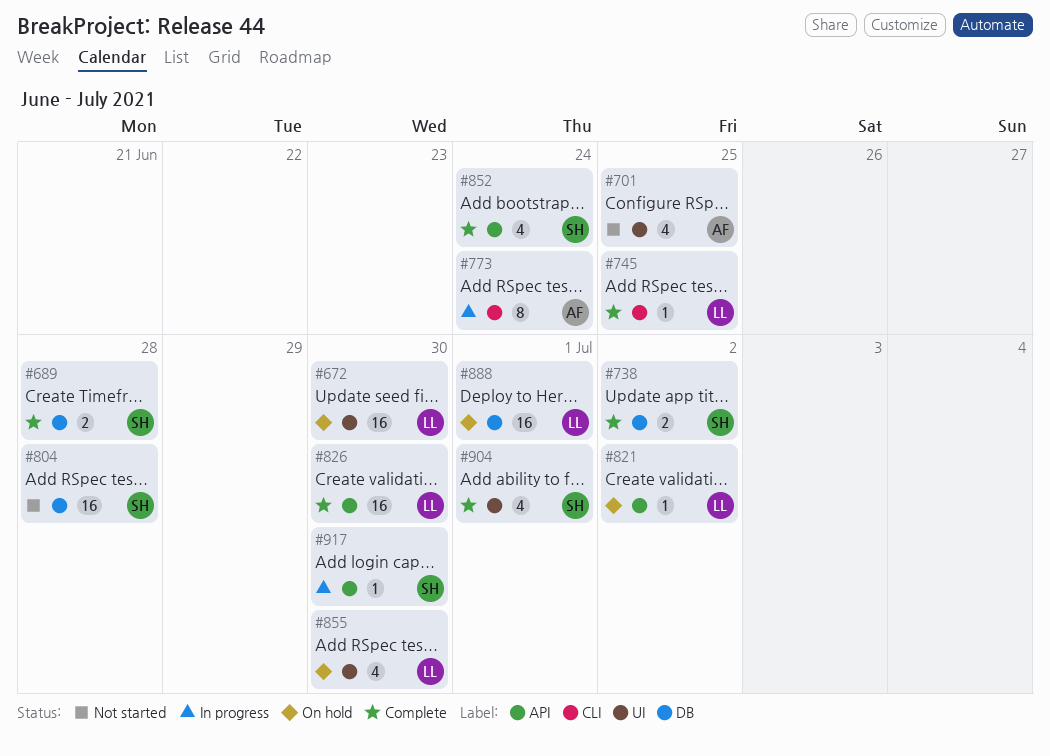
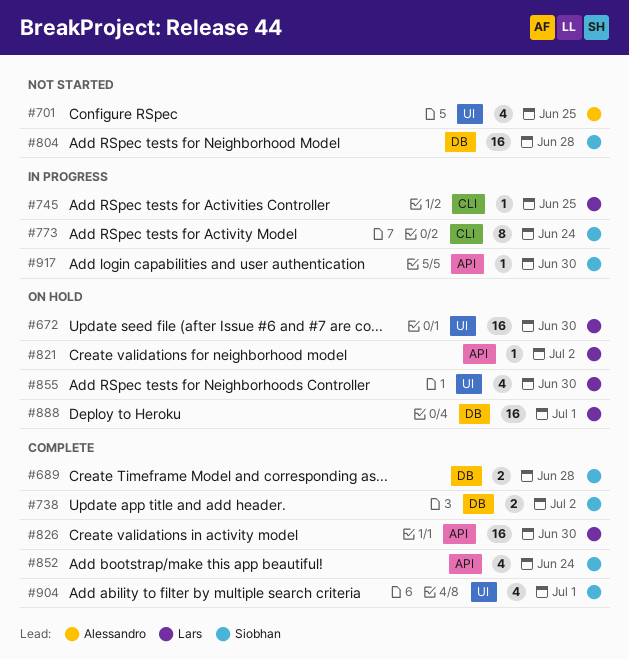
#745, status: Complete -> In progress
#773, owner: Alessandro -> Siobhan

